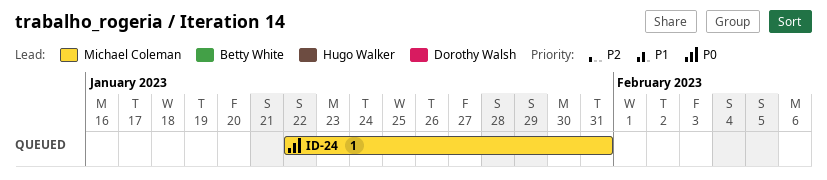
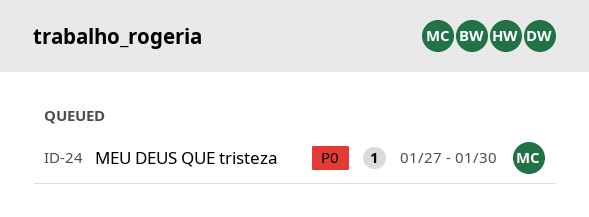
ID-24, start: Jan 22 -> Jan 27
ID-24, due: Jan 31 -> Jan 30

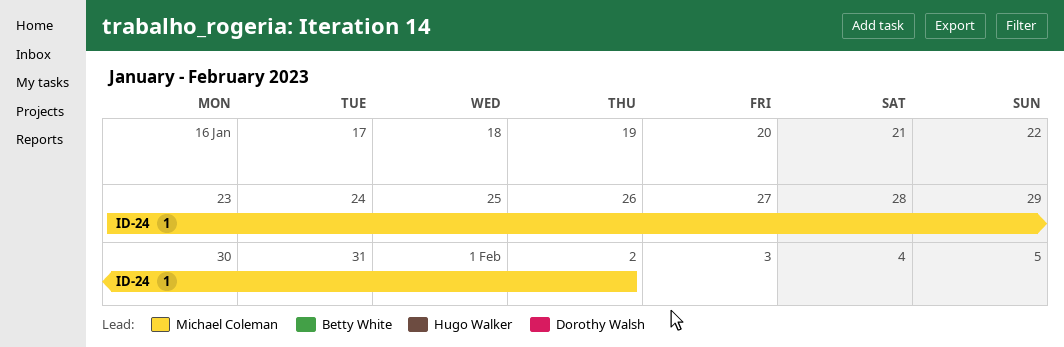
ID-24, start: Jan 27 -> Jan 23
ID-24, due: Jan 30 -> Feb 2

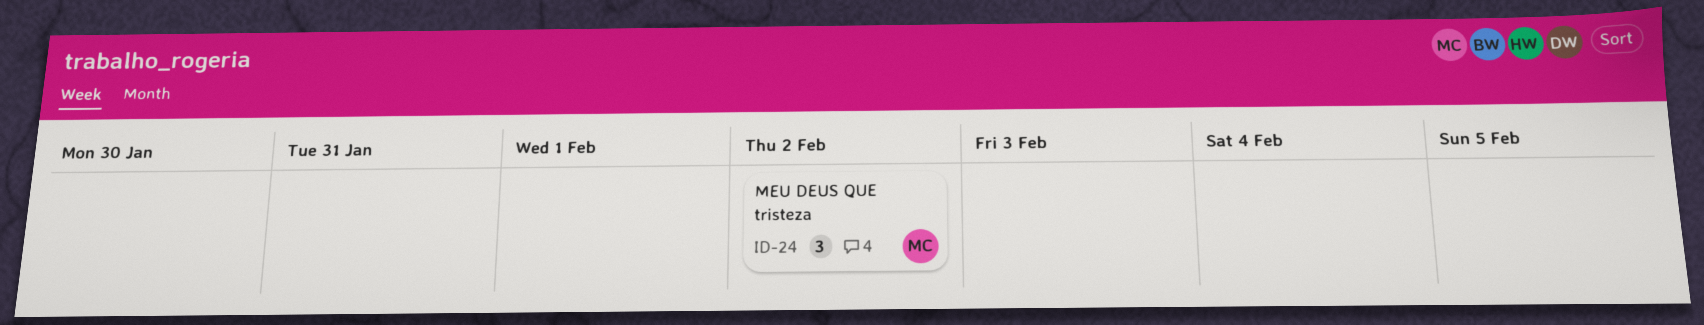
ID-24, estimate: 1 -> 3

